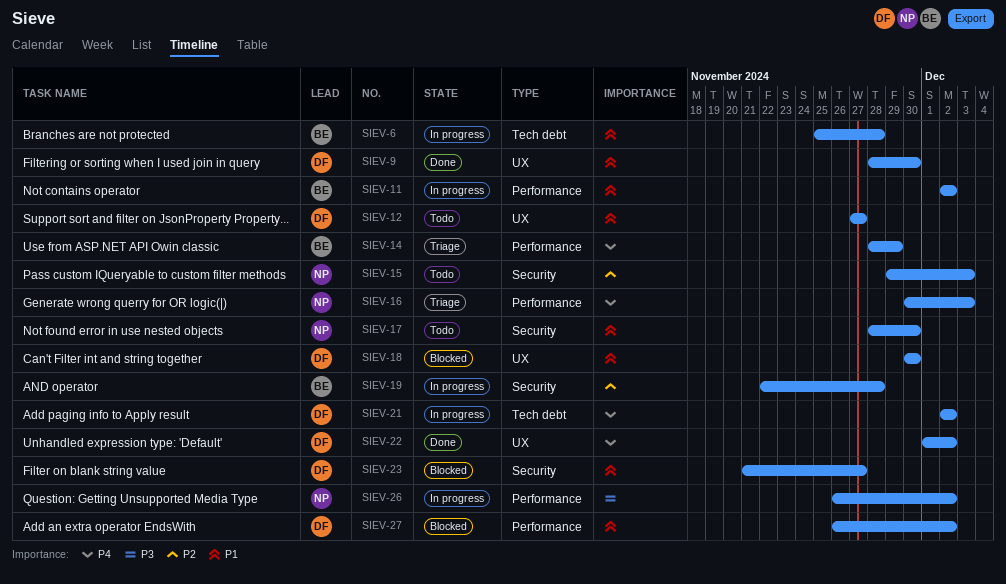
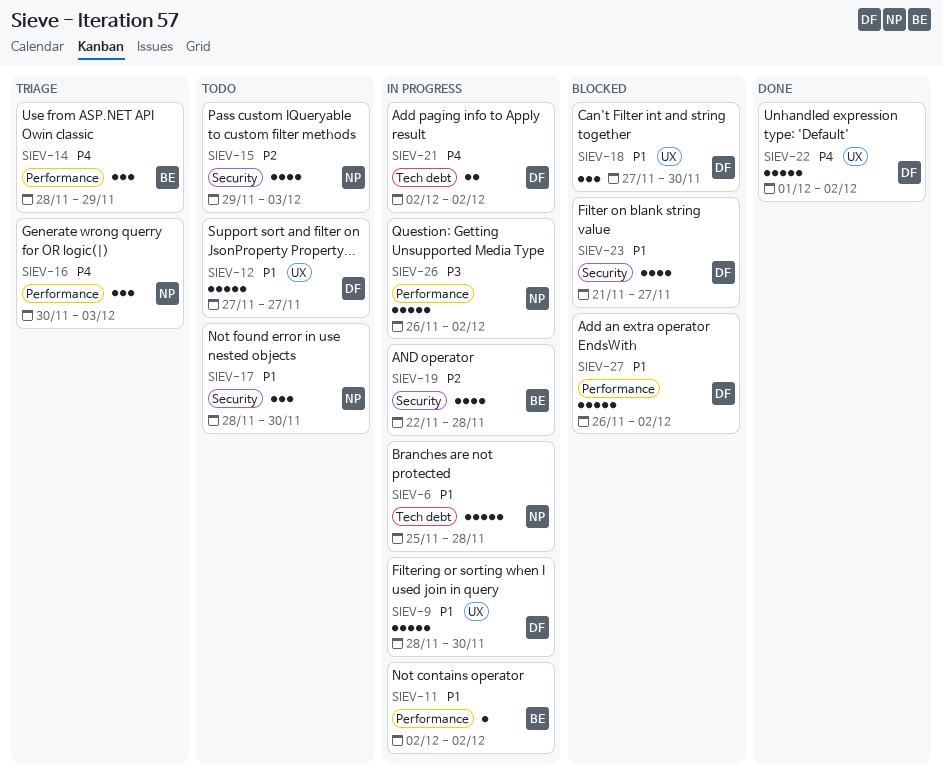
SIEV-6, owner: BE -> NP
SIEV-9, status: Done -> In progress
SIEV-18, start: Nov 30 -> Nov 27

